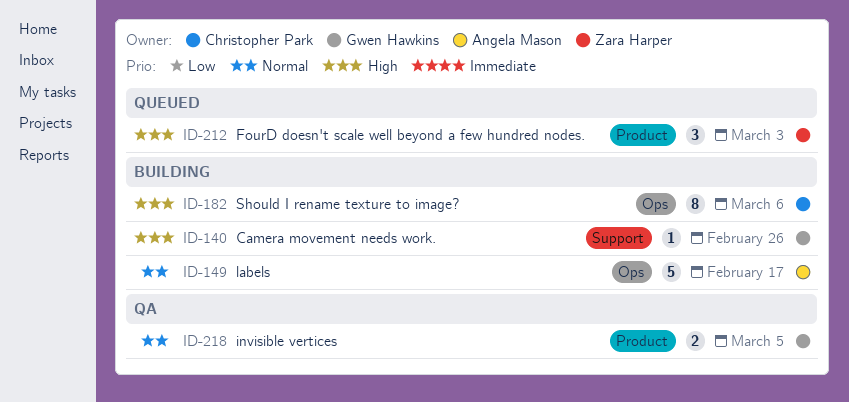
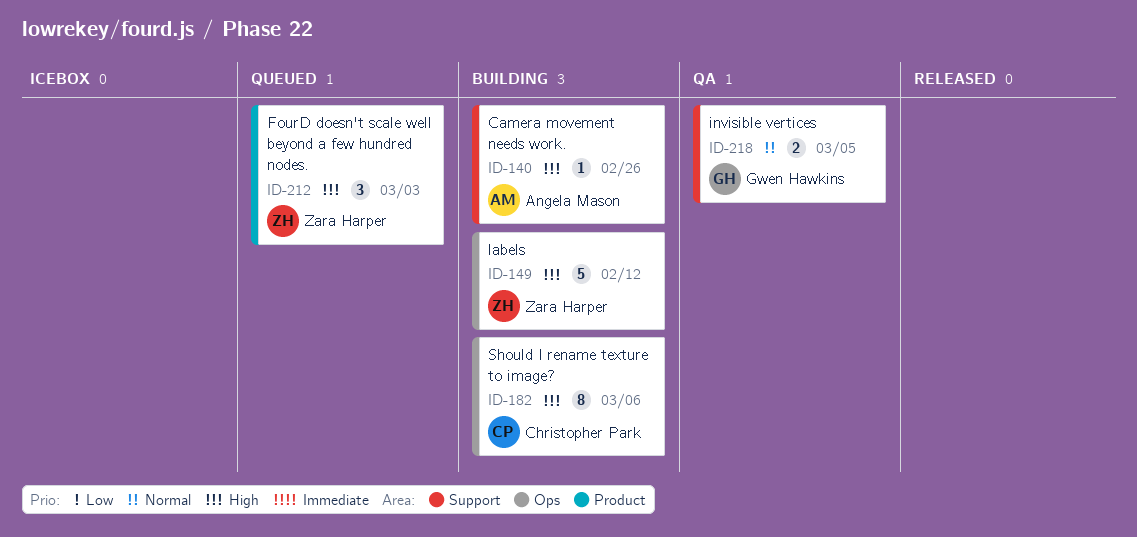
ID-140, owner: Gwen Hawkins -> Angela Mason
ID-149, owner: Angela Mason -> Zara Harper
ID-149, priority: Normal -> High
ID-149, due: Feb 17 -> Feb 12
ID-218, label: Product -> Support

